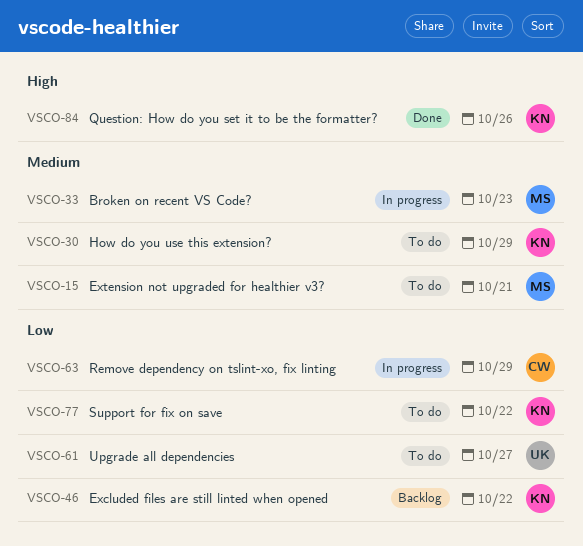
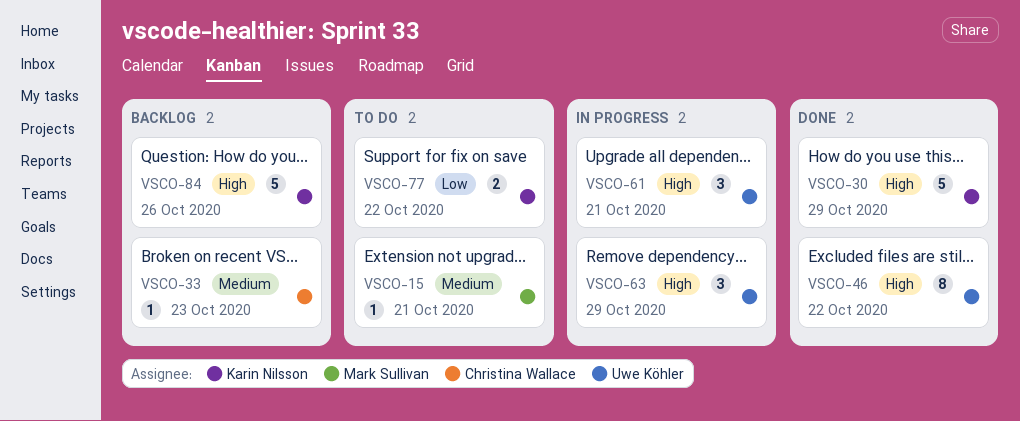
VSCO-30, status: To do -> Done
VSCO-30, priority: Medium -> High
VSCO-33, status: In progress -> Backlog
VSCO-33, owner: Mark Sullivan -> Christina Wallace
VSCO-46, status: Backlog -> Done
VSCO-46, owner: Karin Nilsson -> Uwe Köhler
VSCO-46, priority: Low -> High
VSCO-61, status: To do -> In progress
VSCO-61, priority: Low -> High
VSCO-61, due: Oct 27 -> Oct 21
VSCO-63, owner: Christina Wallace -> Uwe Köhler
VSCO-63, priority: Low -> High
VSCO-84, status: Done -> Backlog

